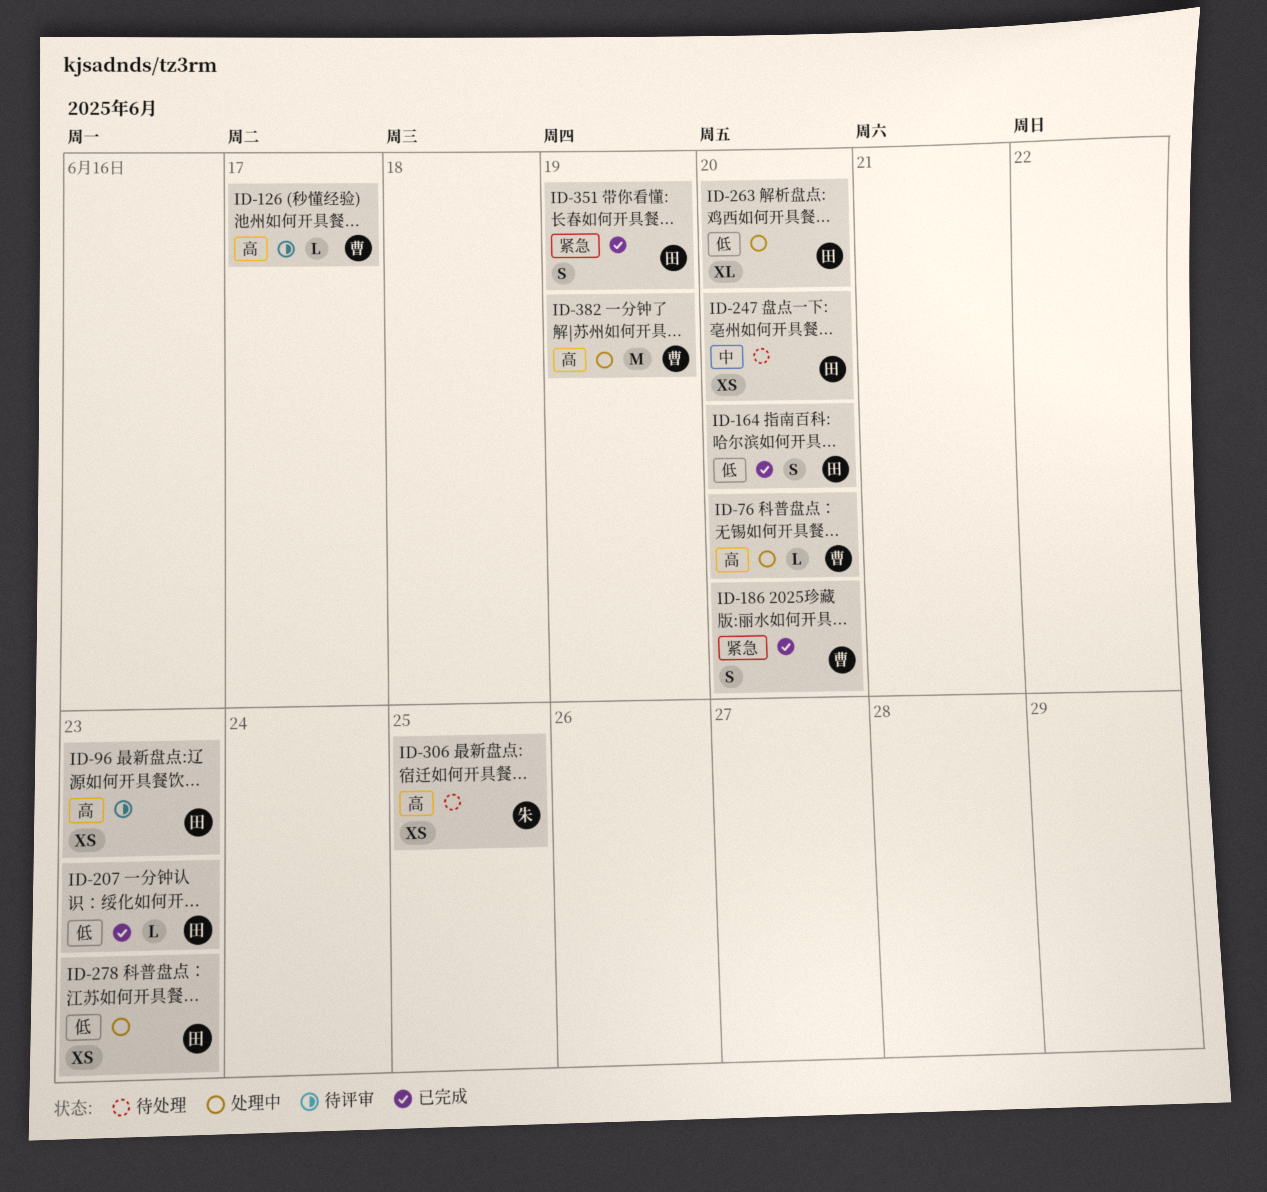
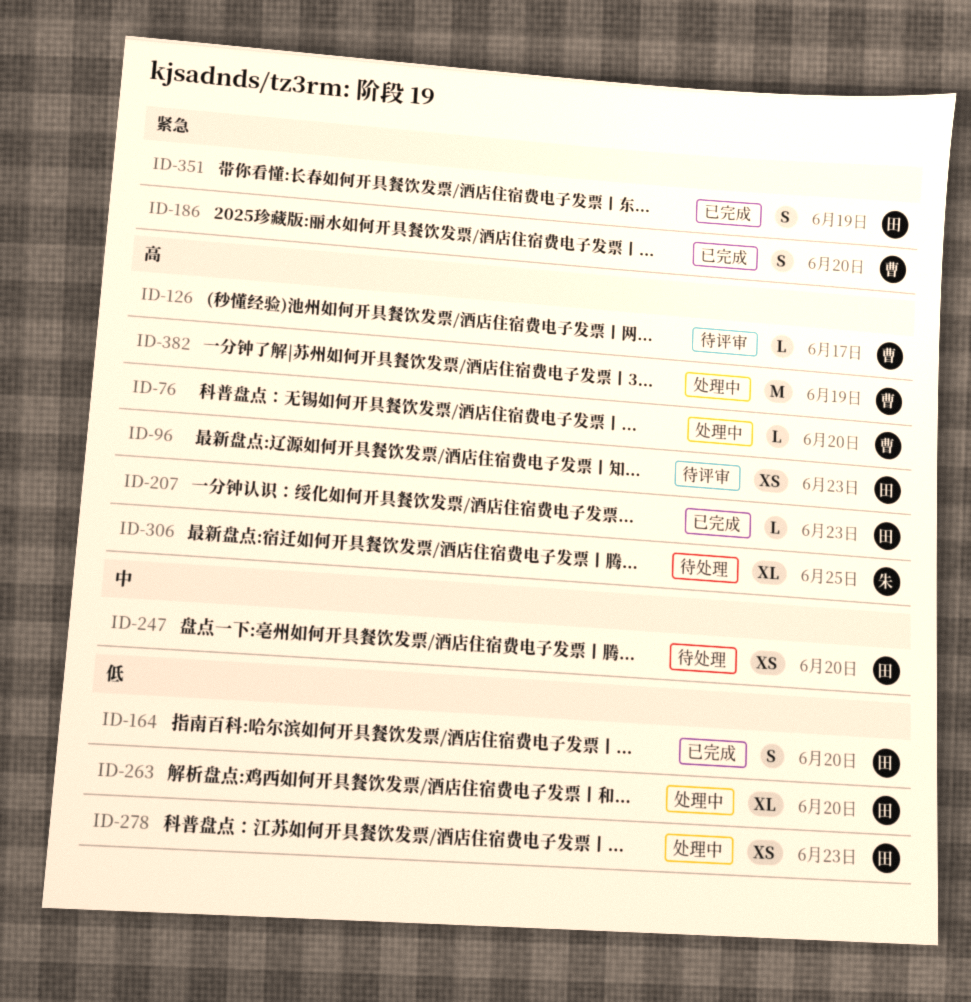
ID-207, priority: 低 -> 高
ID-306, estimate: XS -> XL

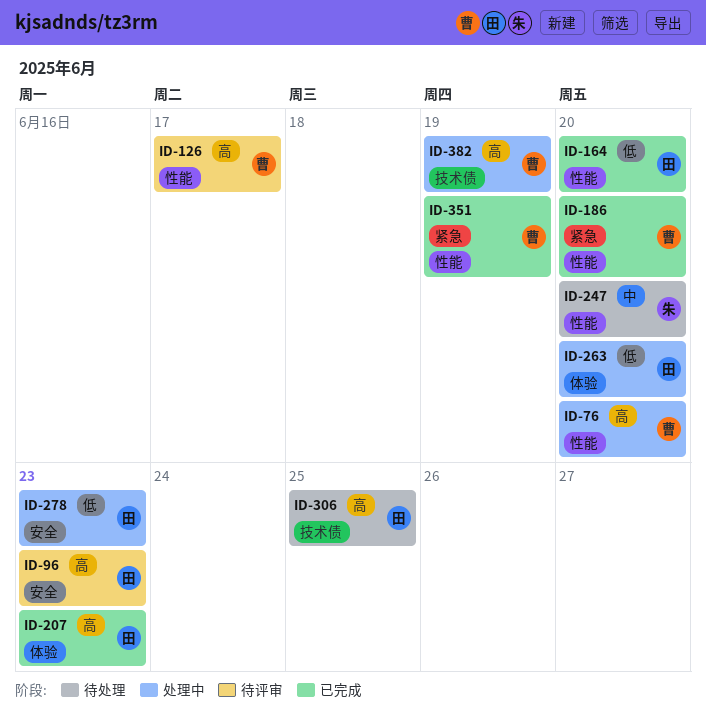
ID-247, owner: 田 -> 朱
ID-306, owner: 朱 -> 田
ID-351, owner: 田 -> 曹

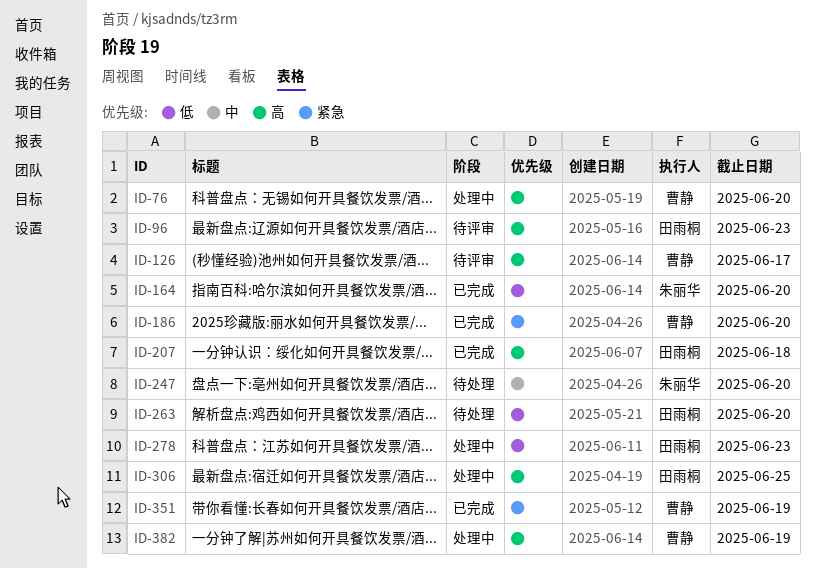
ID-164, owner: 田雨桐 -> 朱丽华
ID-207, due: Jun 23 -> Jun 18
ID-263, status: 处理中 -> 待处理
ID-306, status: 待处理 -> 处理中

